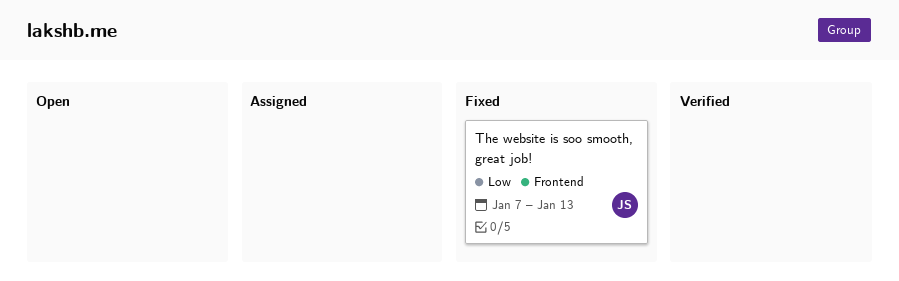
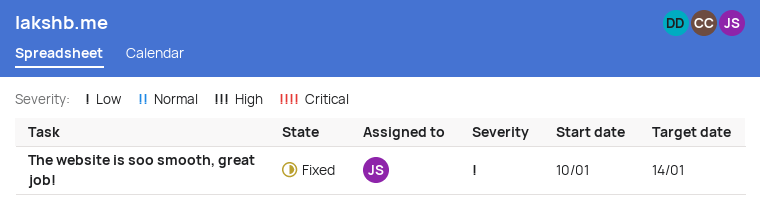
The website is soo smooth, great job!, start: Jan 7 -> Jan 10
The website is soo smooth, great job!, due: Jan 13 -> Jan 14

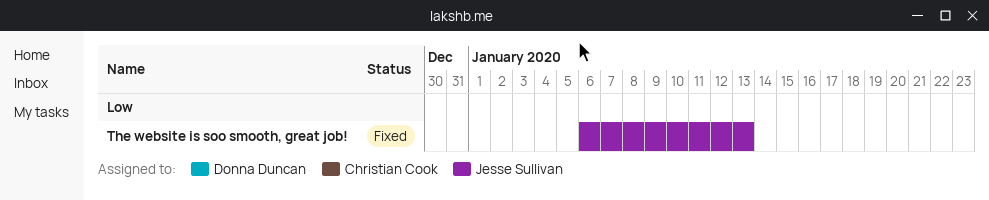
The website is soo smooth, great job!, start: Jan 10 -> Jan 6
The website is soo smooth, great job!, due: Jan 14 -> Jan 13

